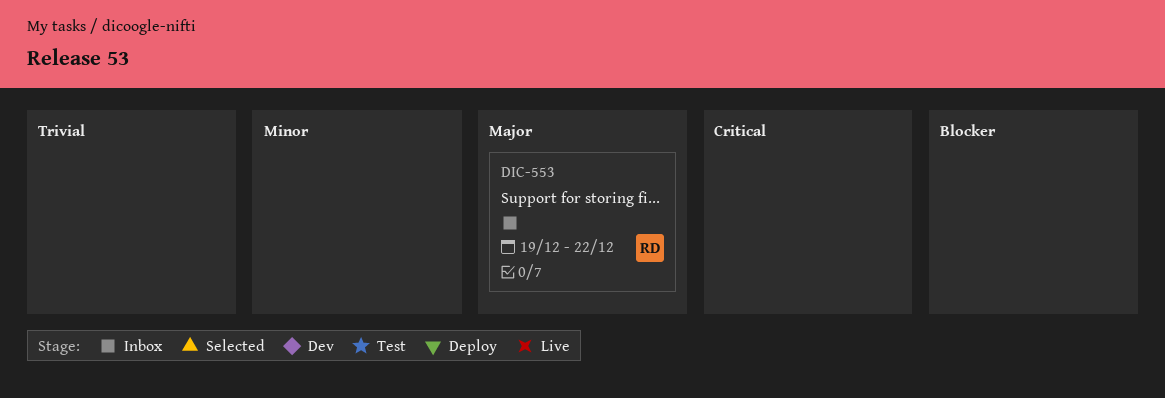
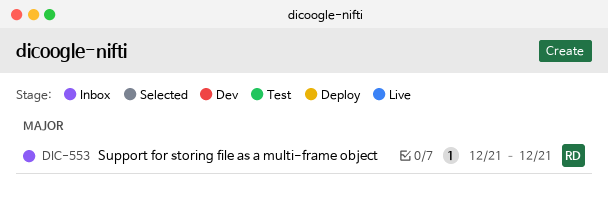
DIC-553, start: Dec 19 -> Dec 21
DIC-553, due: Dec 22 -> Dec 21

